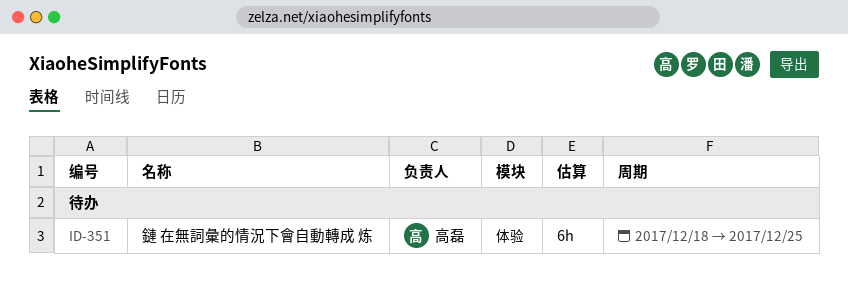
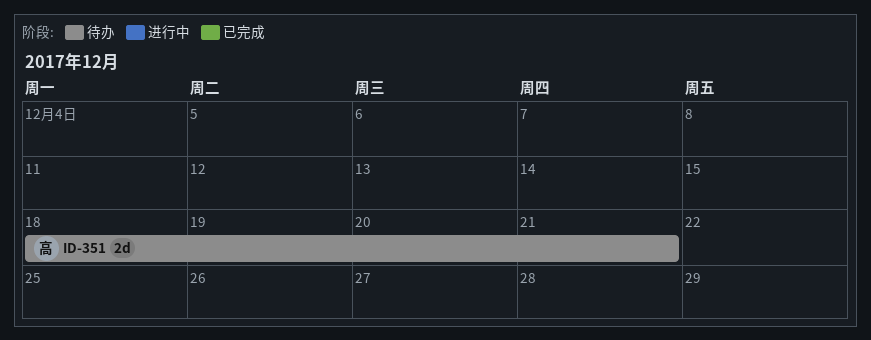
ID-351, estimate: 6h -> 2d
ID-351, due: Dec 25 -> Dec 21

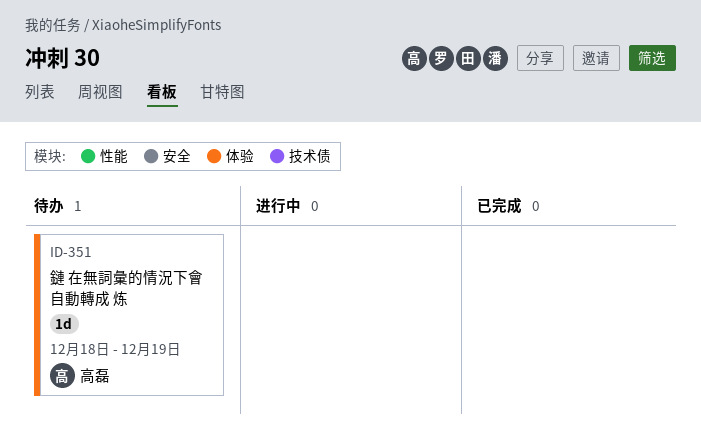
ID-351, estimate: 2d -> 1d
ID-351, due: Dec 21 -> Dec 19

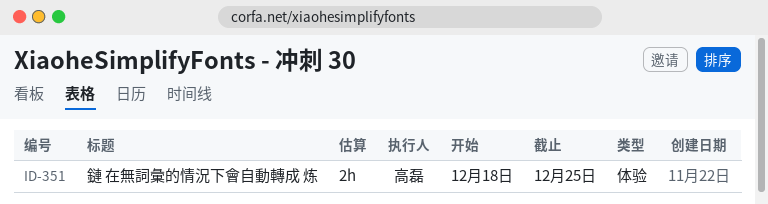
ID-351, estimate: 1d -> 2h
ID-351, due: Dec 19 -> Dec 25

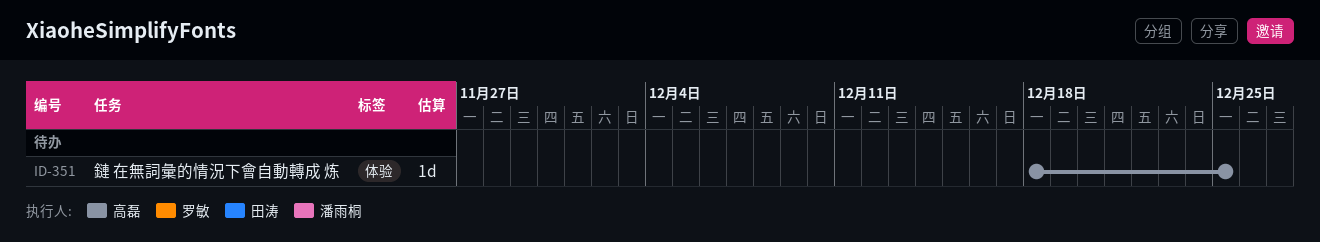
ID-351, estimate: 2h -> 1d

